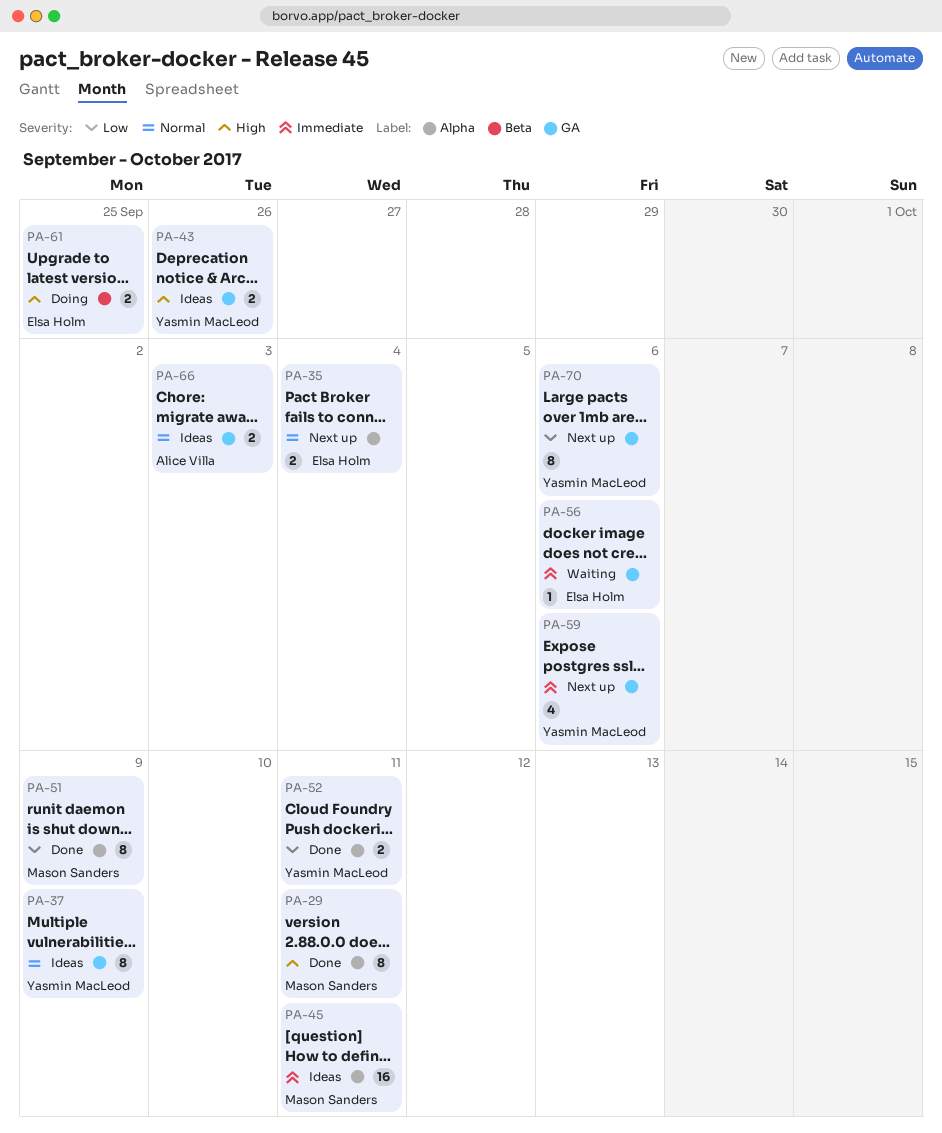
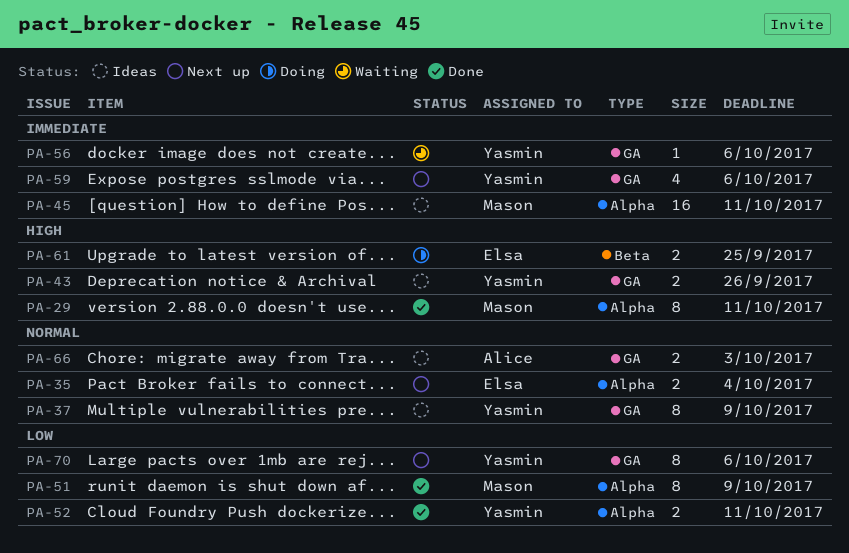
PA-56, owner: Elsa Holm -> Yasmin MacLeod

